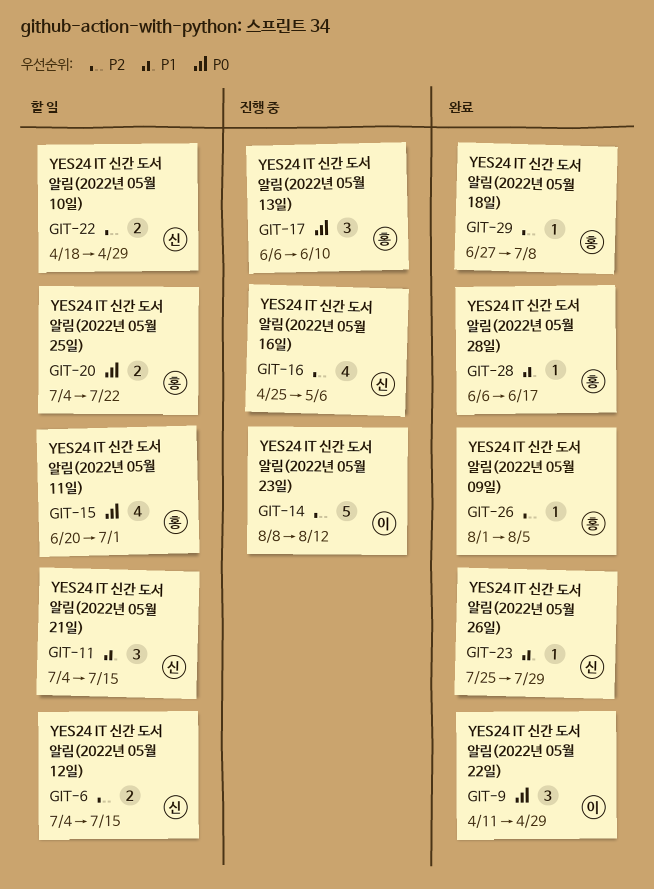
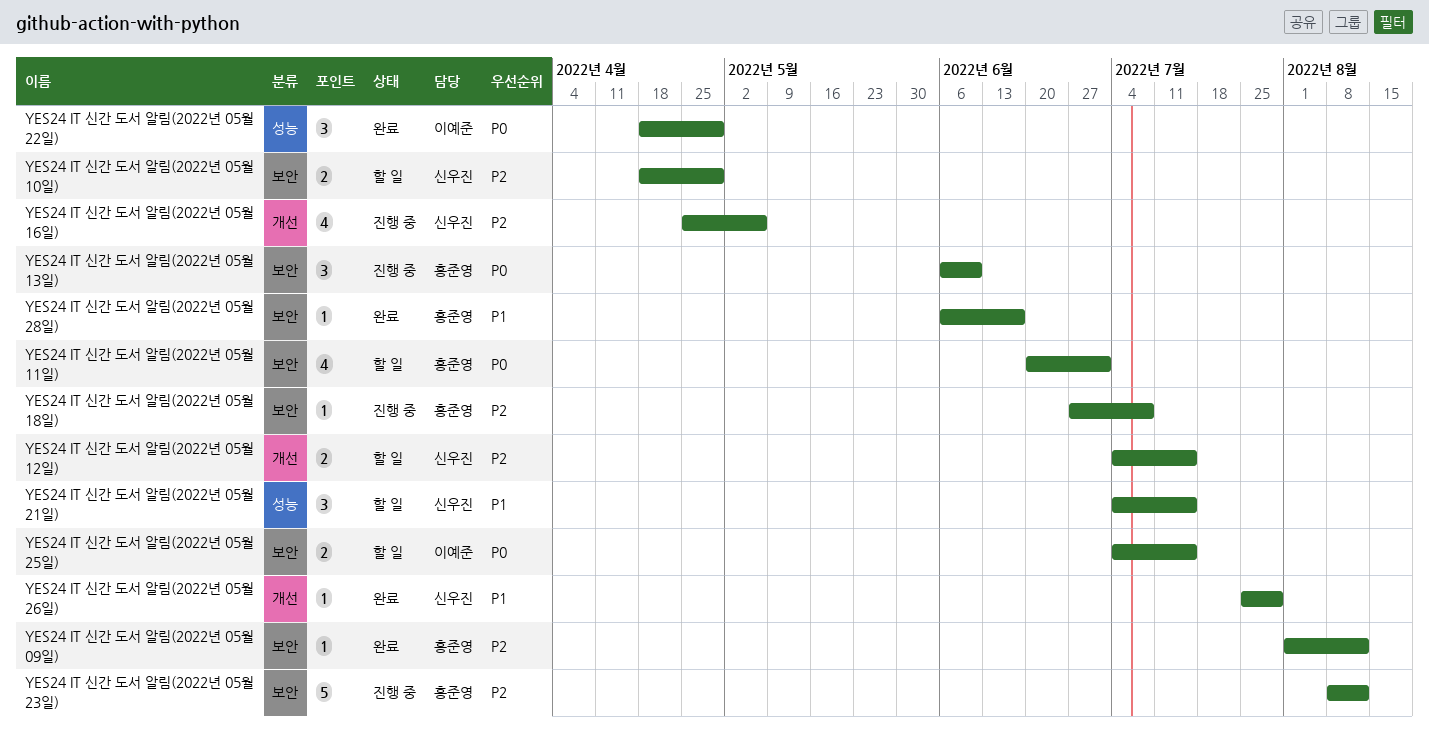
YES24 IT 신간 도서 알림(2022년 05월 09일), due: Aug 5 -> Aug 12
YES24 IT 신간 도서 알림(2022년 05월 18일), status: 완료 -> 진행 중
YES24 IT 신간 도서 알림(2022년 05월 22일), start: Apr 11 -> Apr 18
YES24 IT 신간 도서 알림(2022년 05월 23일), owner: 이예준 -> 홍준영
YES24 IT 신간 도서 알림(2022년 05월 25일), owner: 홍준영 -> 이예준
YES24 IT 신간 도서 알림(2022년 05월 25일), due: Jul 22 -> Jul 15

